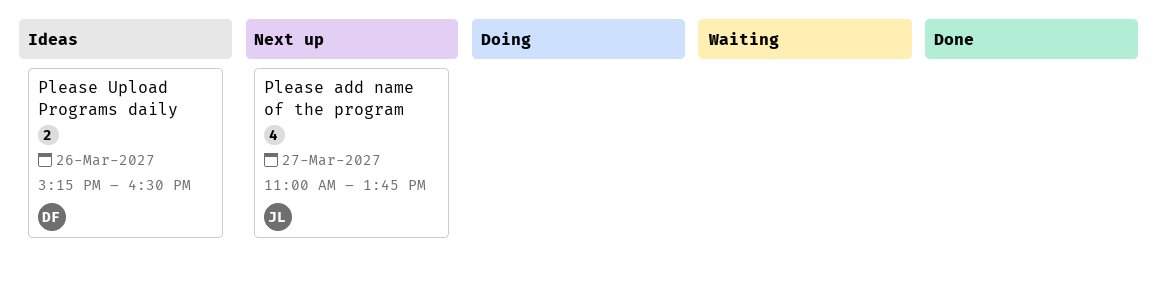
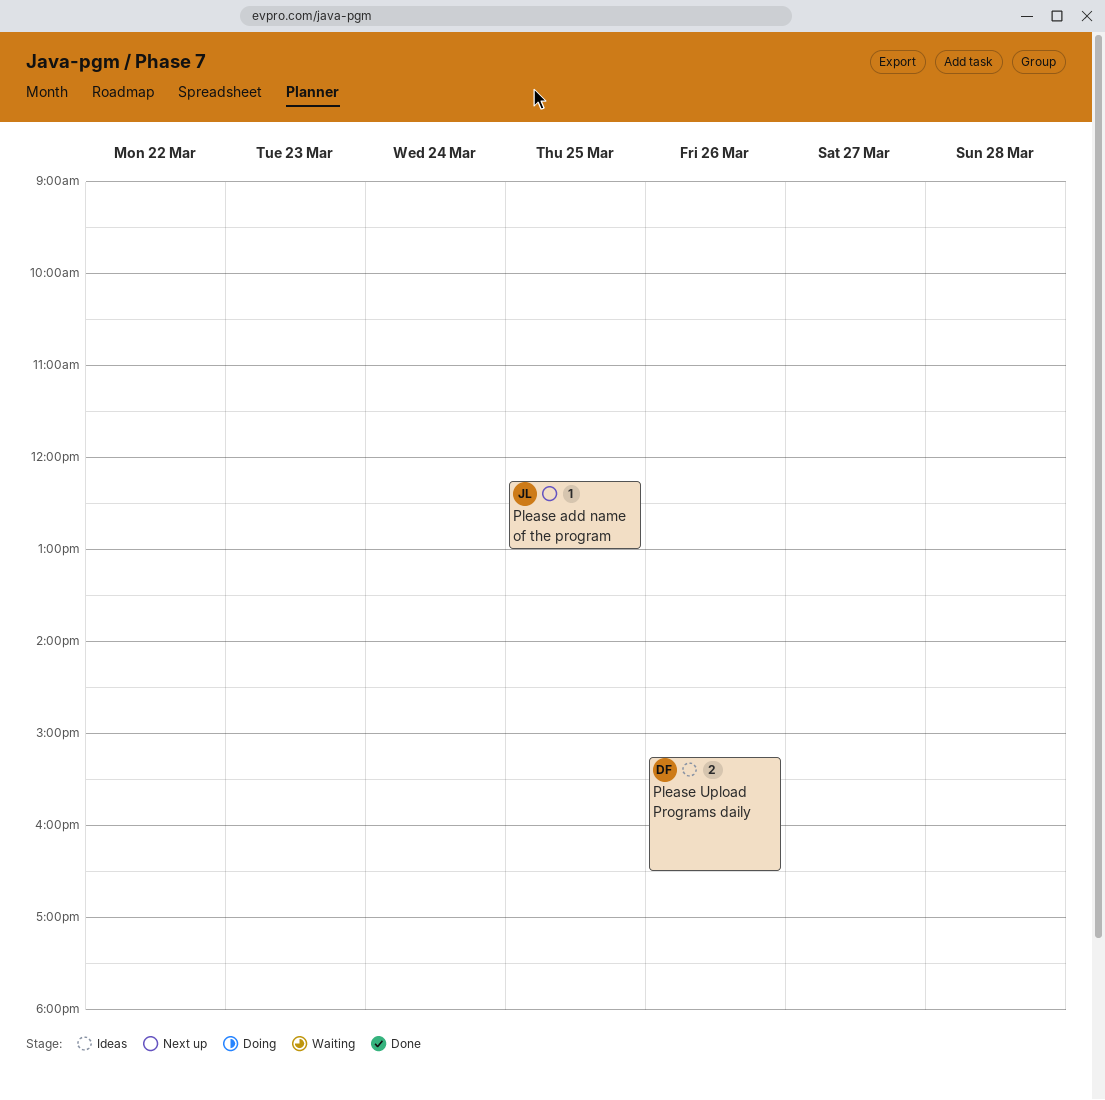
Please add name of the program, estimate: 4 -> 1
Please add name of the program, day: Mar 27 -> Mar 25
Please add name of the program, begins: 11:00 -> 12:15
Please add name of the program, ends: 13:45 -> 13:00

